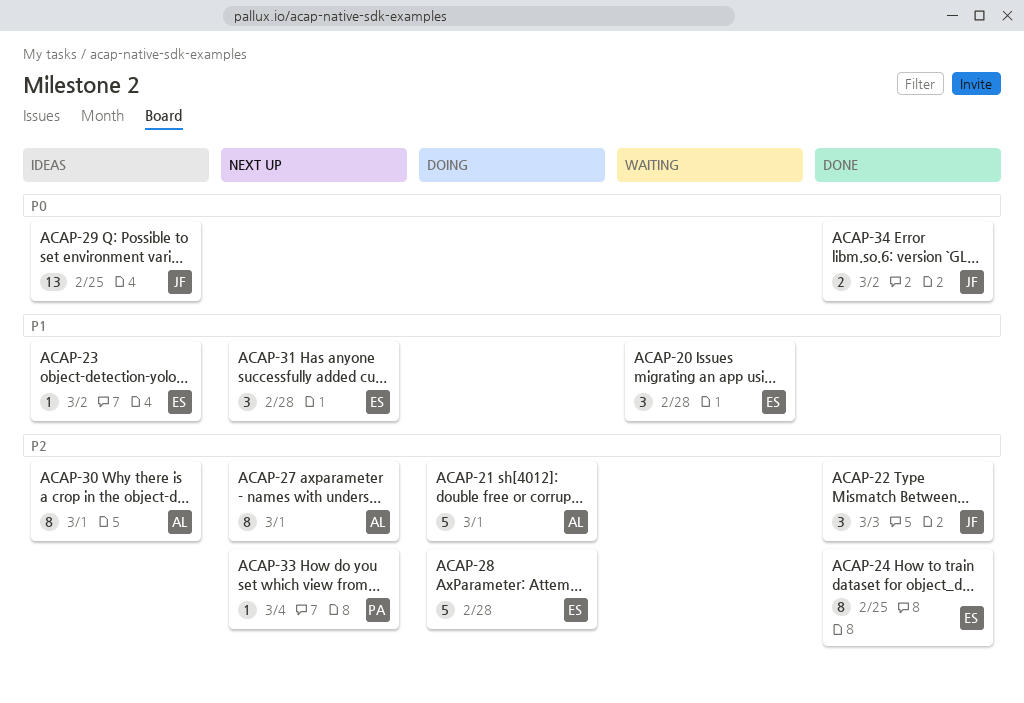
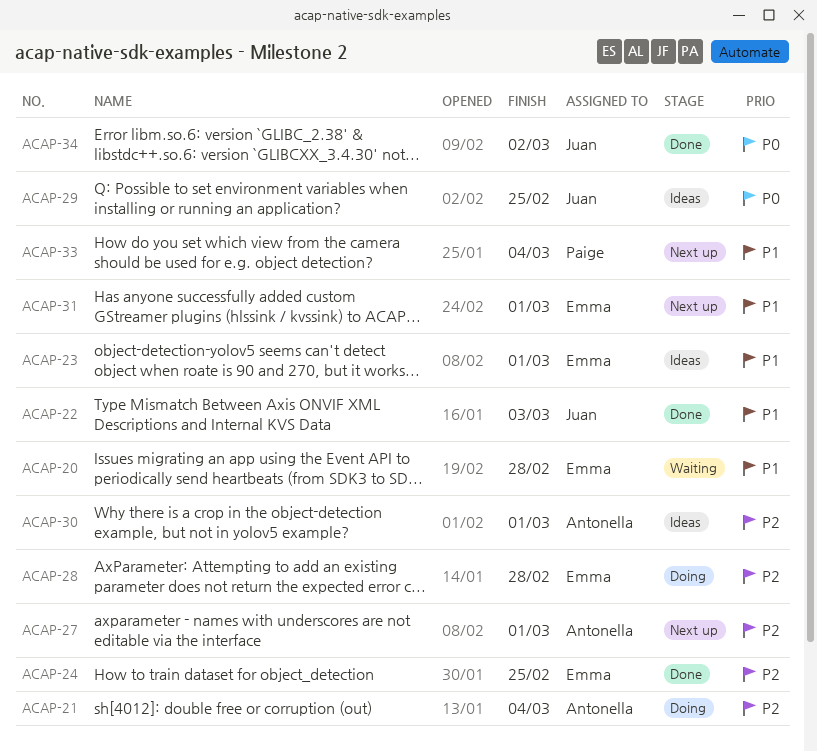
ACAP-21, due: Mar 1 -> Mar 4
ACAP-22, priority: P2 -> P1
ACAP-23, due: Mar 2 -> Mar 1
ACAP-31, due: Feb 28 -> Mar 1
ACAP-33, priority: P2 -> P1

